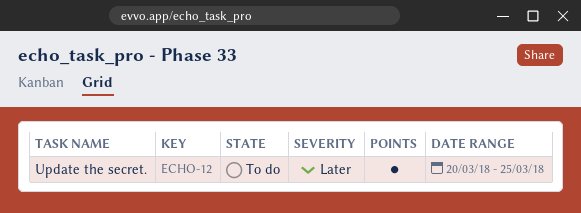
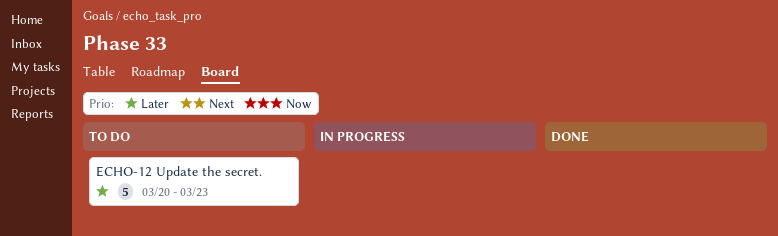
ECHO-12, estimate: 1 -> 5
ECHO-12, due: Mar 25 -> Mar 23

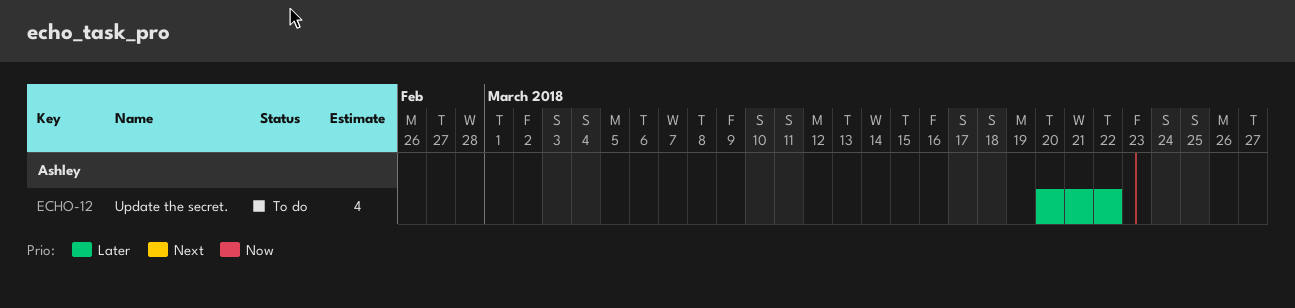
ECHO-12, estimate: 5 -> 4
ECHO-12, due: Mar 23 -> Mar 22

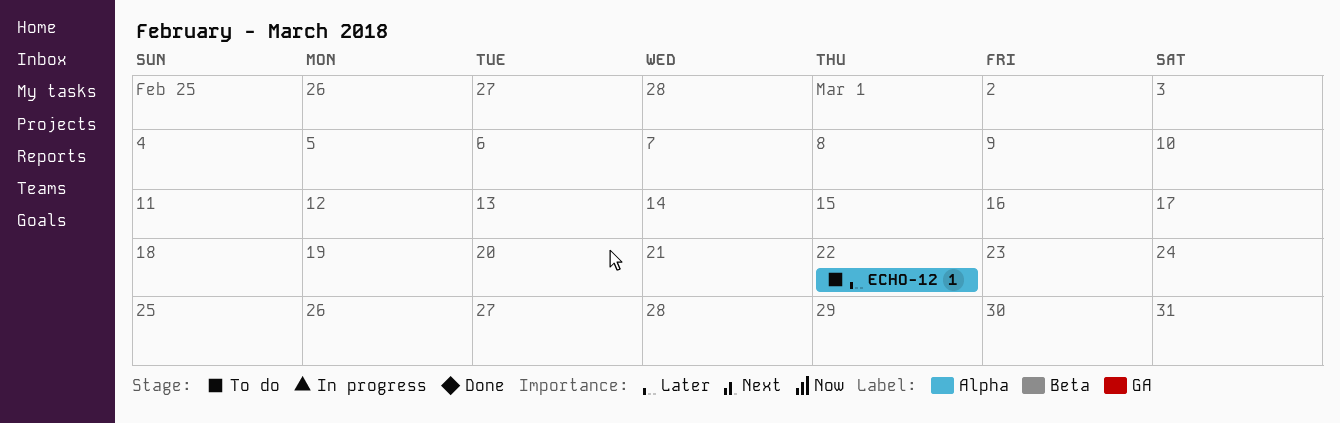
ECHO-12, estimate: 4 -> 1
ECHO-12, start: Mar 20 -> Mar 22

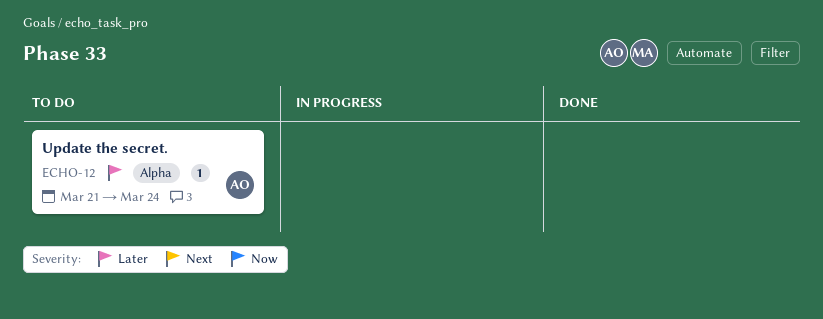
ECHO-12, start: Mar 22 -> Mar 21
ECHO-12, due: Mar 22 -> Mar 24

